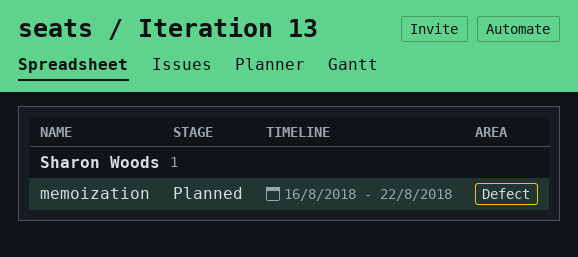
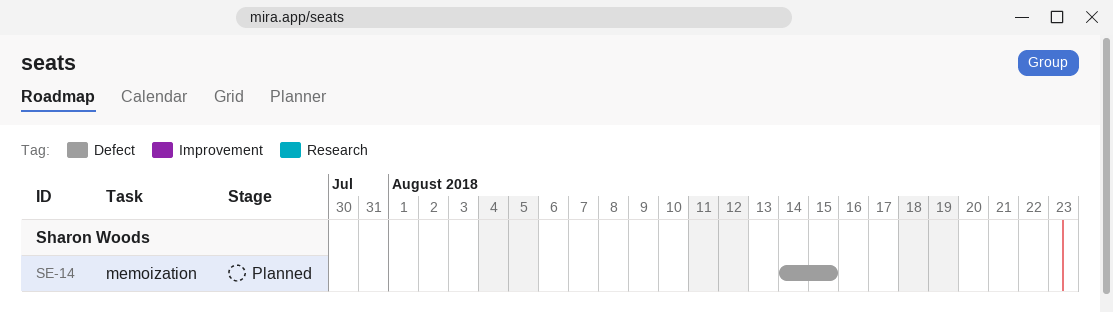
memoization, start: Aug 16 -> Aug 14
memoization, due: Aug 22 -> Aug 15

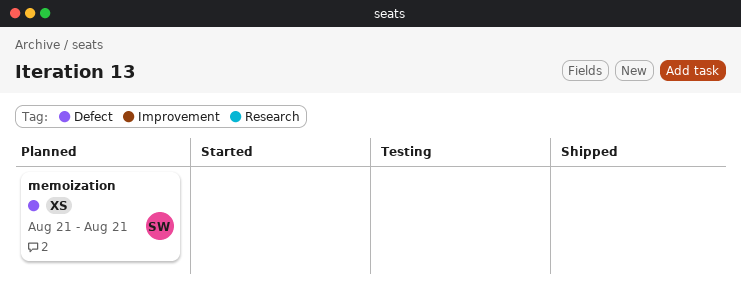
memoization, start: Aug 14 -> Aug 21
memoization, due: Aug 15 -> Aug 21

